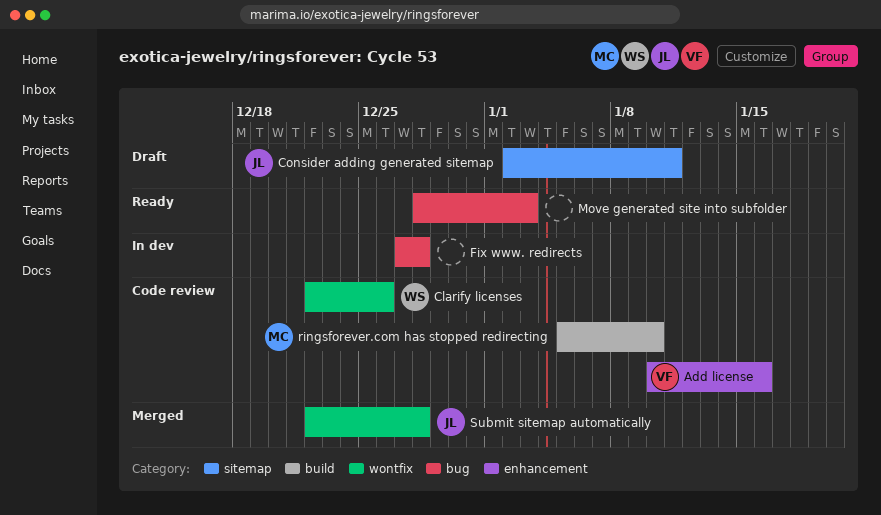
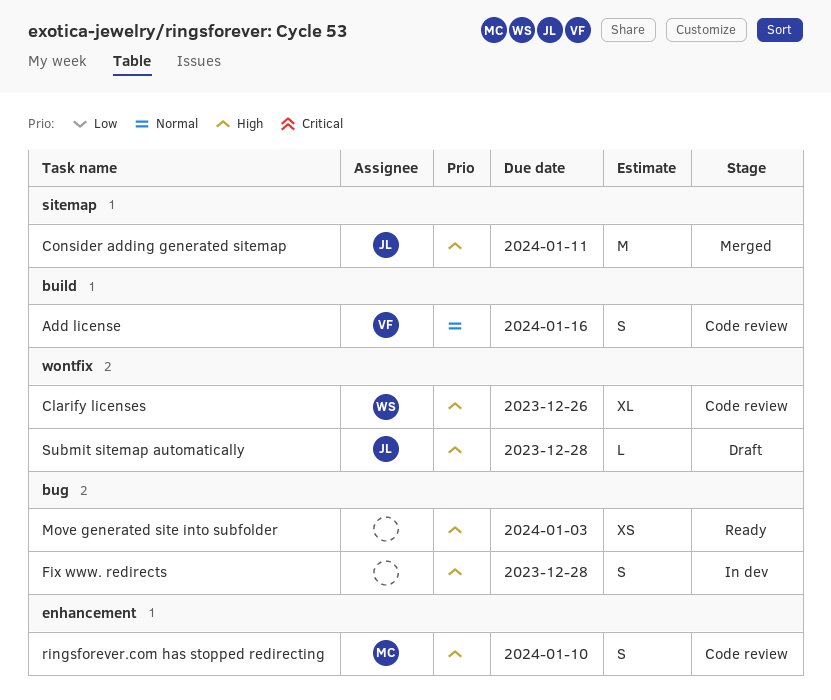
Add license, label: enhancement -> build
Consider adding generated sitemap, status: Draft -> Merged
ringsforever.com has stopped redirecting, label: build -> enhancement
Submit sitemap automatically, status: Merged -> Draft

